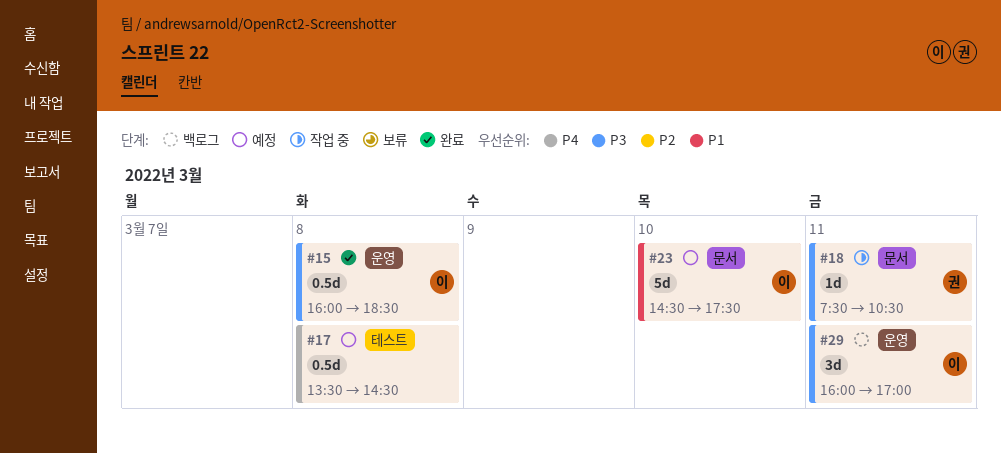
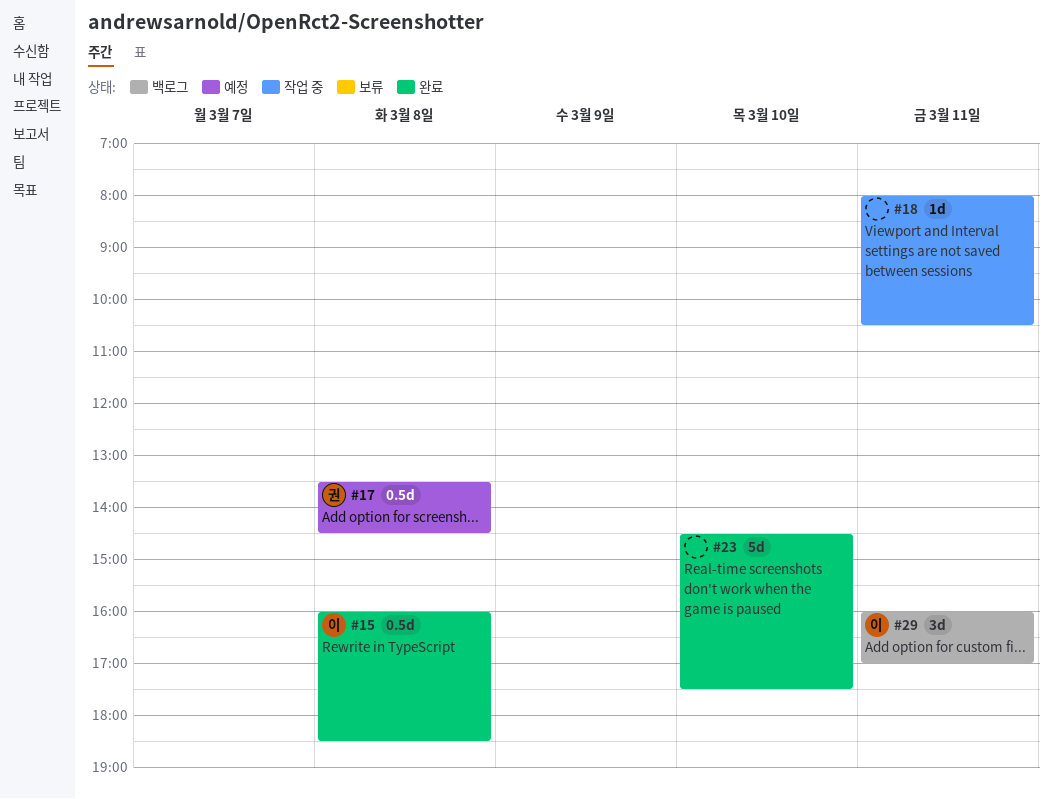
#17, owner: none -> 권
#18, owner: 권 -> none
#18, begins: 07:30 -> 08:00
#23, status: 예정 -> 완료
#23, owner: 이 -> none

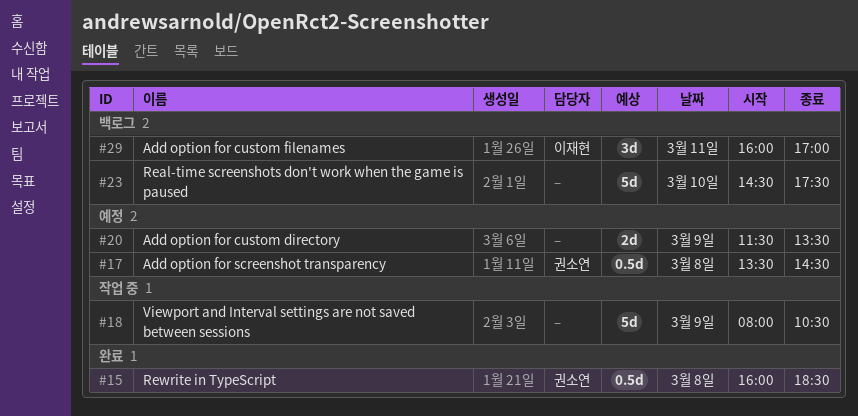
#15, owner: 이재현 -> 권소연
#18, estimate: 1d -> 5d
#18, day: Mar 11 -> Mar 9
#20: none -> present
#23, status: 완료 -> 백로그

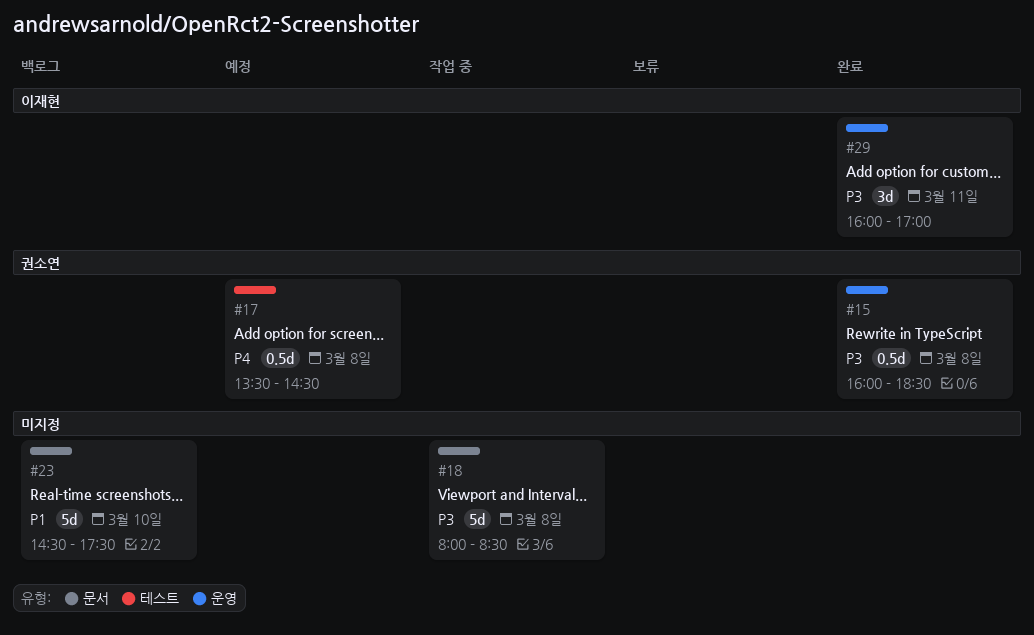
#18, day: Mar 9 -> Mar 8
#18, ends: 10:30 -> 08:30
#20: present -> none
#29, status: 백로그 -> 완료

